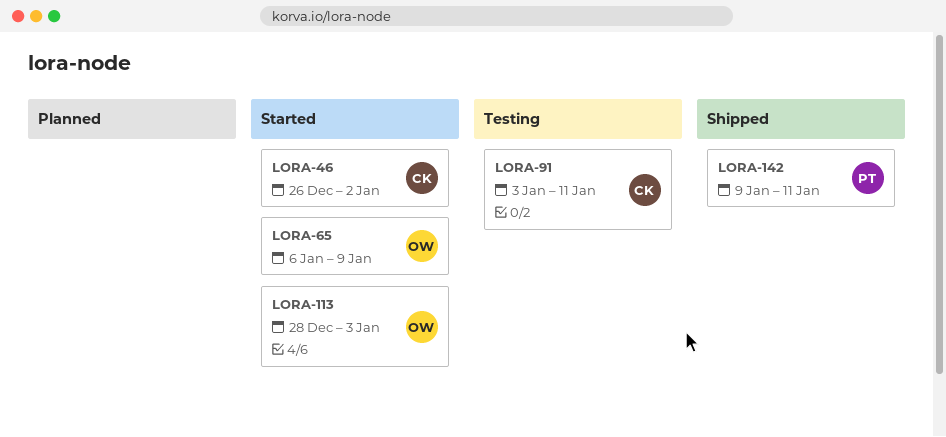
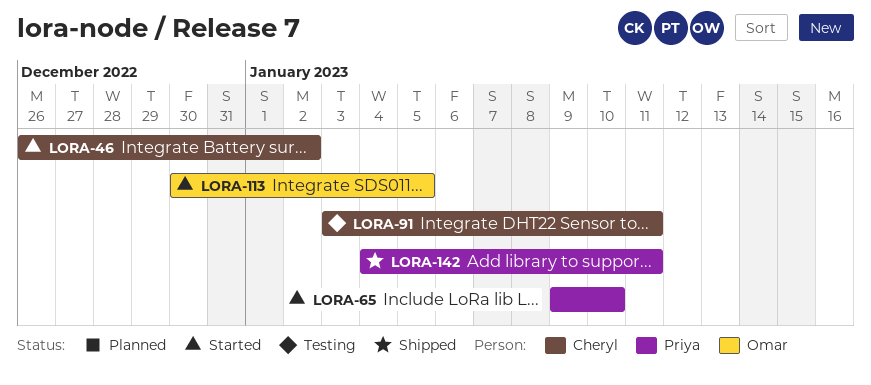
LORA-65, owner: Omar -> Priya
LORA-65, start: Jan 6 -> Jan 9
LORA-65, due: Jan 9 -> Jan 10
LORA-113, start: Dec 28 -> Dec 30
LORA-113, due: Jan 3 -> Jan 5
LORA-142, start: Jan 9 -> Jan 4

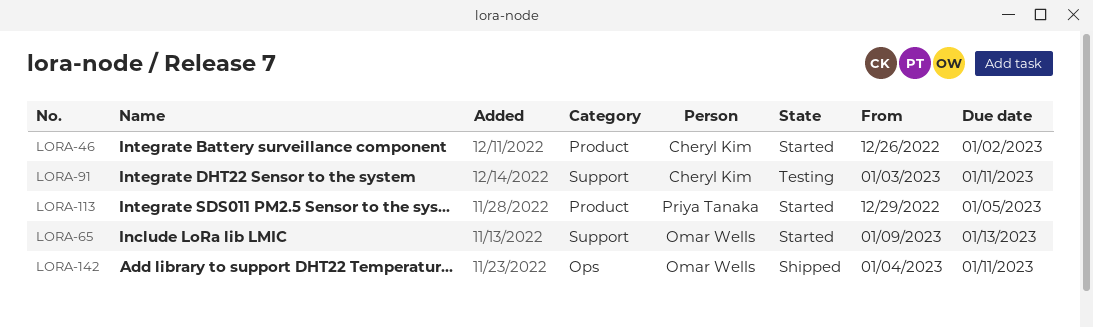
LORA-65, owner: Priya Tanaka -> Omar Wells
LORA-65, due: Jan 10 -> Jan 13
LORA-113, owner: Omar Wells -> Priya Tanaka
LORA-113, start: Dec 30 -> Dec 29
LORA-142, owner: Priya Tanaka -> Omar Wells

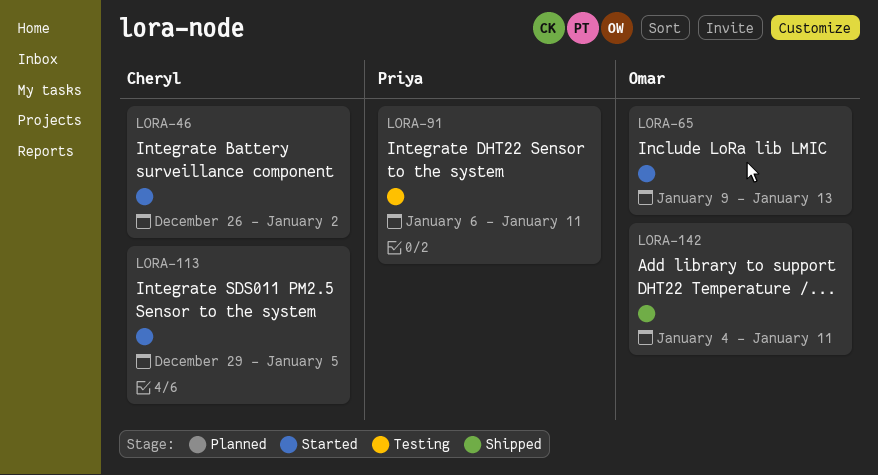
LORA-91, owner: Cheryl Kim -> Priya Tanaka
LORA-91, start: Jan 3 -> Jan 6
LORA-113, owner: Priya Tanaka -> Cheryl Kim

